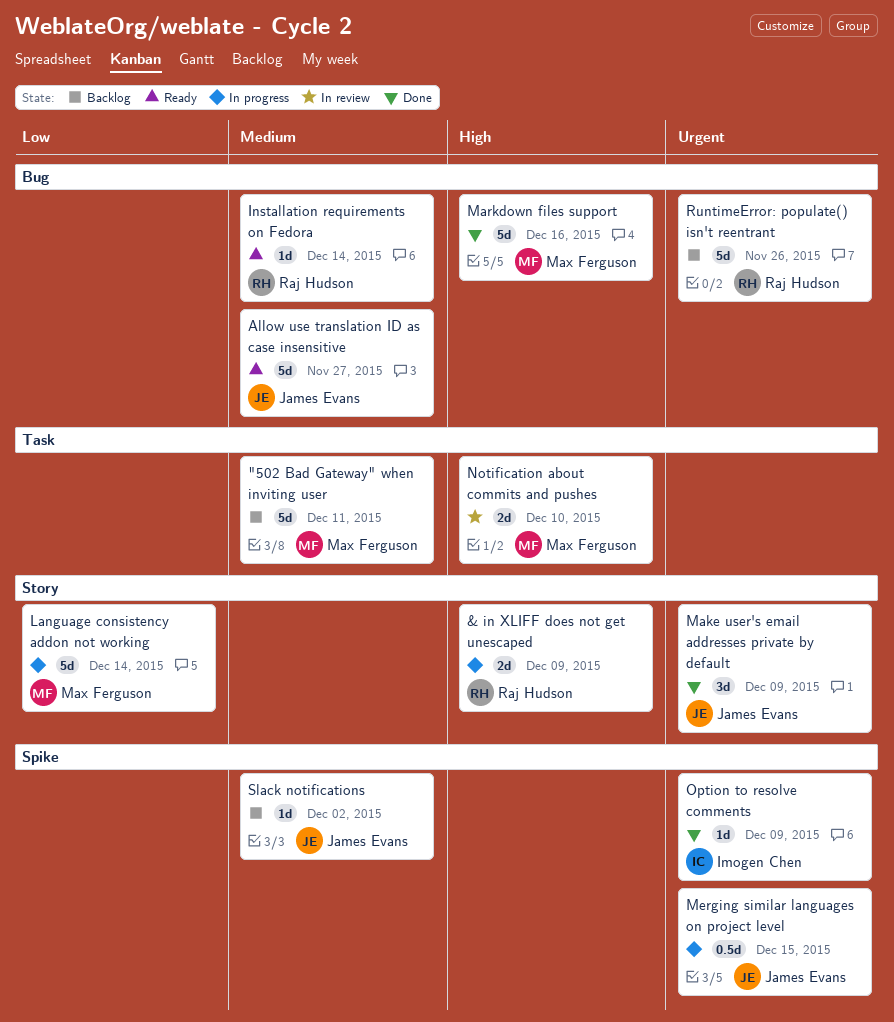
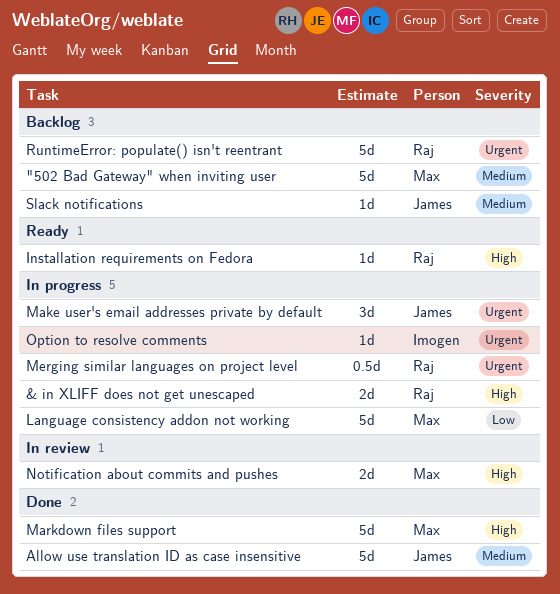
Allow use translation ID as case insensitive, status: Ready -> Done
Installation requirements on Fedora, priority: Medium -> High
Make user's email addresses private by default, status: Done -> In progress
Merging similar languages on project level, owner: James Evans -> Raj Hudson
Option to resolve comments, status: Done -> In progress

